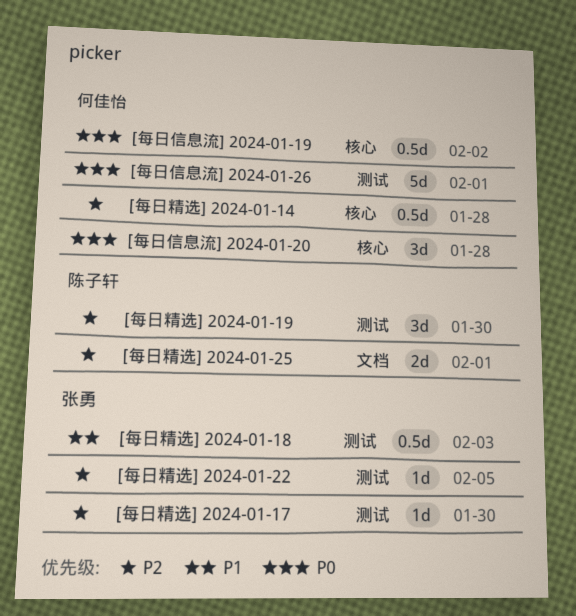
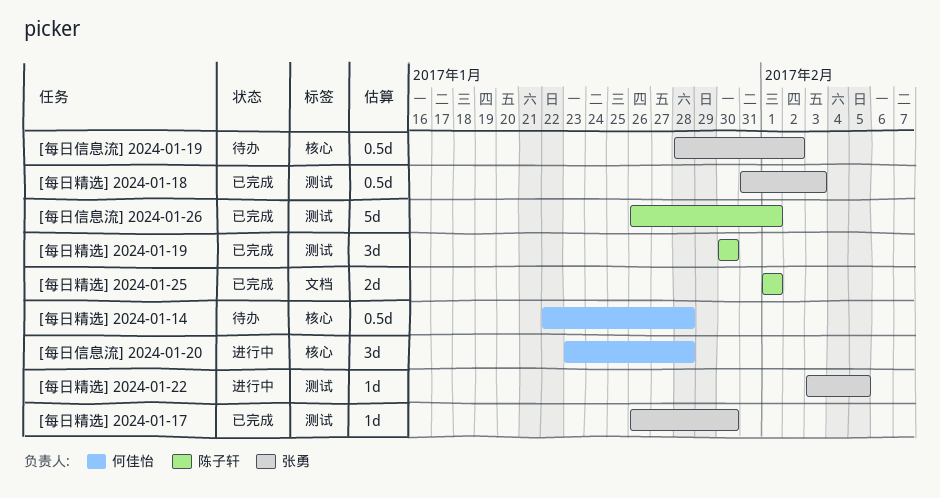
[每日信息流] 2024-01-19, owner: 何佳怡 -> 张勇
[每日信息流] 2024-01-26, owner: 何佳怡 -> 陈子轩

